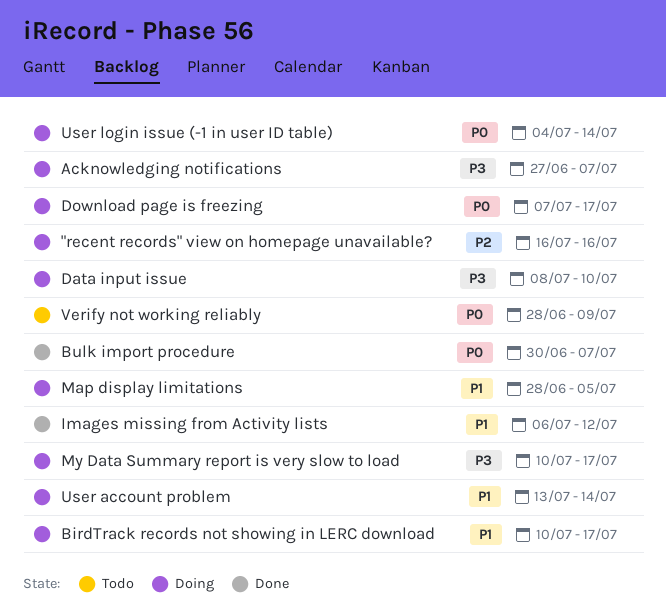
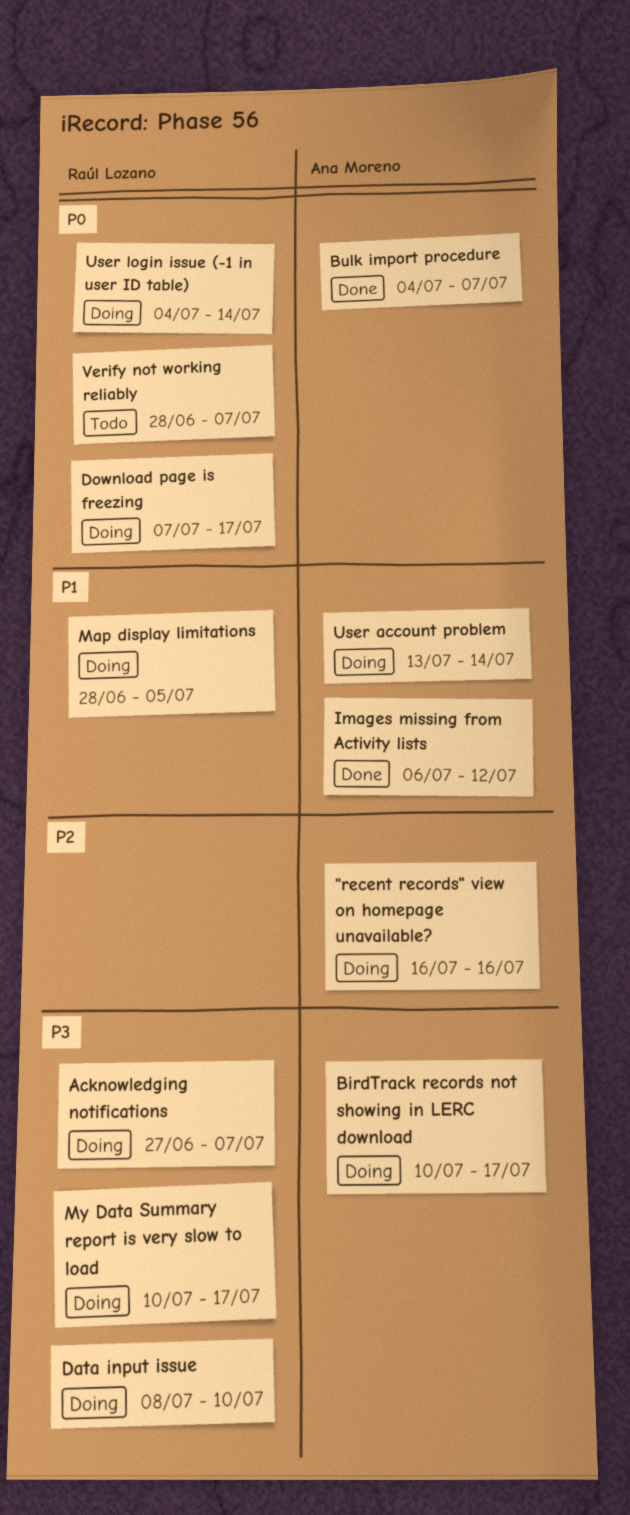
BirdTrack records not showing in LERC download, priority: P1 -> P3
Bulk import procedure, start: Jun 30 -> Jul 4
Verify not working reliably, due: Jul 9 -> Jul 7

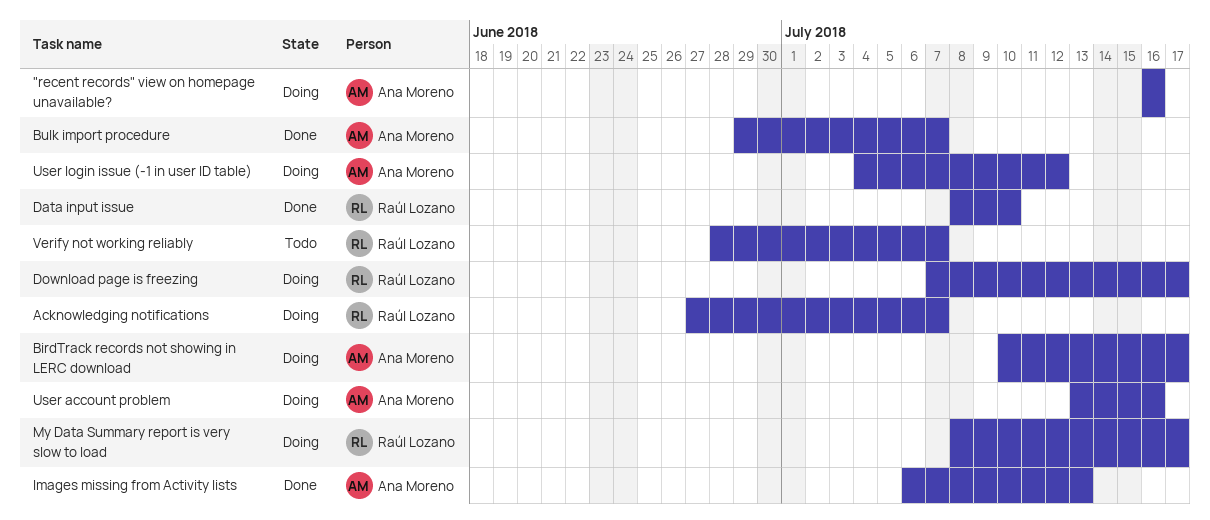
Bulk import procedure, start: Jul 4 -> Jun 29
Data input issue, status: Doing -> Done
Images missing from Activity lists, due: Jul 12 -> Jul 13
Map display limitations: present -> none
My Data Summary report is very slow to load, start: Jul 10 -> Jul 8
User account problem, due: Jul 14 -> Jul 16
User login issue (-1 in user ID table), owner: Raúl Lozano -> Ana Moreno
User login issue (-1 in user ID table), due: Jul 14 -> Jul 12

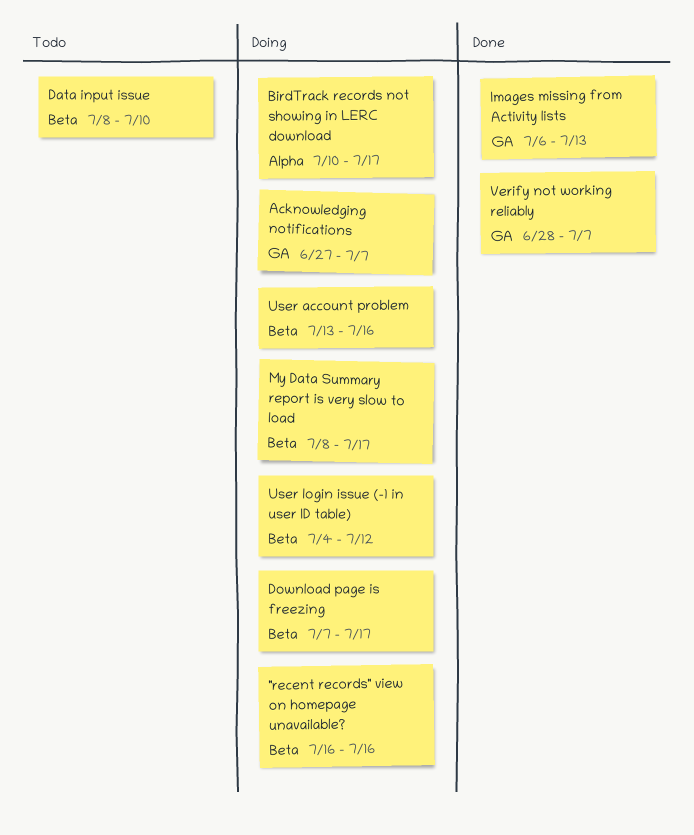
Bulk import procedure: present -> none
Data input issue, status: Done -> Todo
Verify not working reliably, status: Todo -> Done

